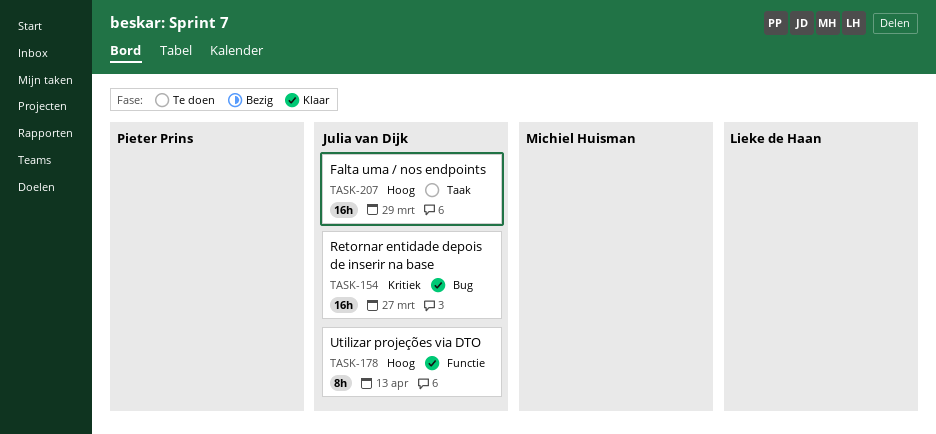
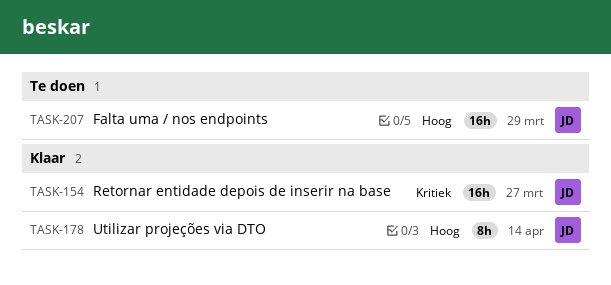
TASK-178, due: Apr 13 -> Apr 14

